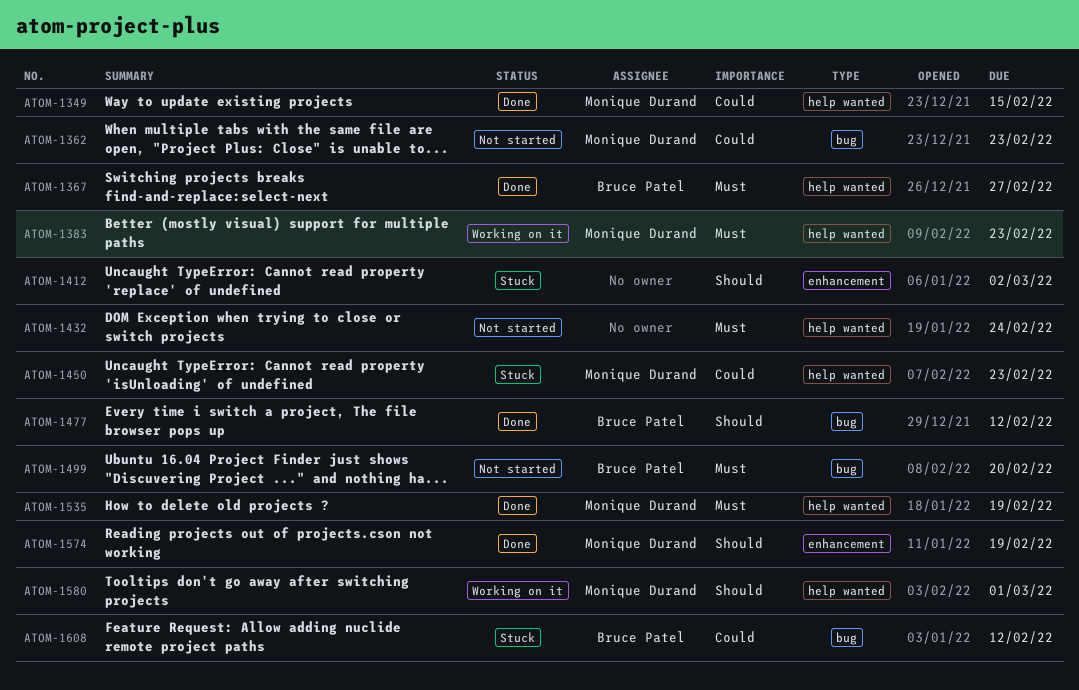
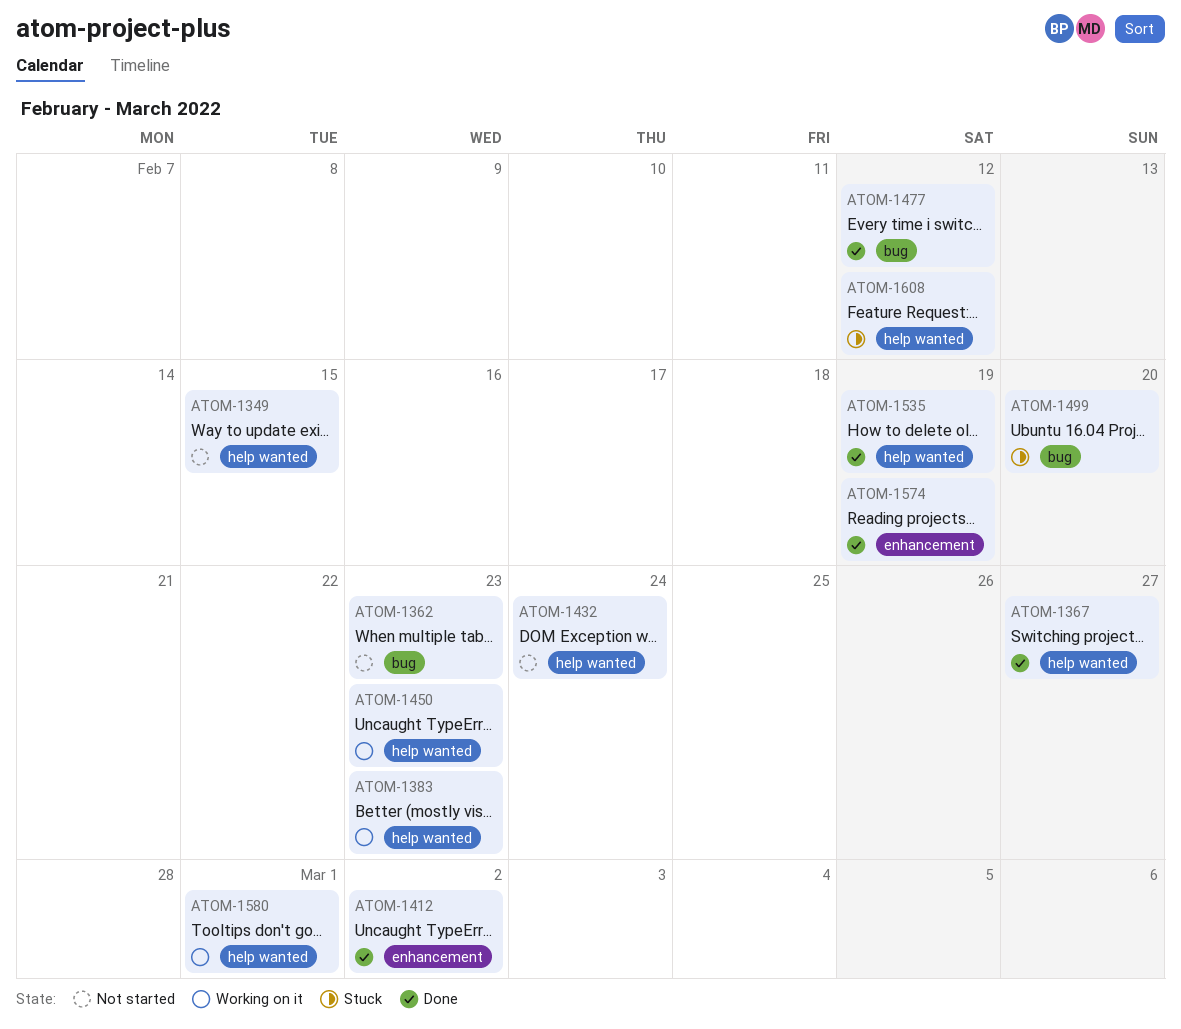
ATOM-1349, status: Done -> Not started
ATOM-1412, status: Stuck -> Done
ATOM-1450, status: Stuck -> Working on it
ATOM-1499, status: Not started -> Stuck
ATOM-1608, label: bug -> help wanted

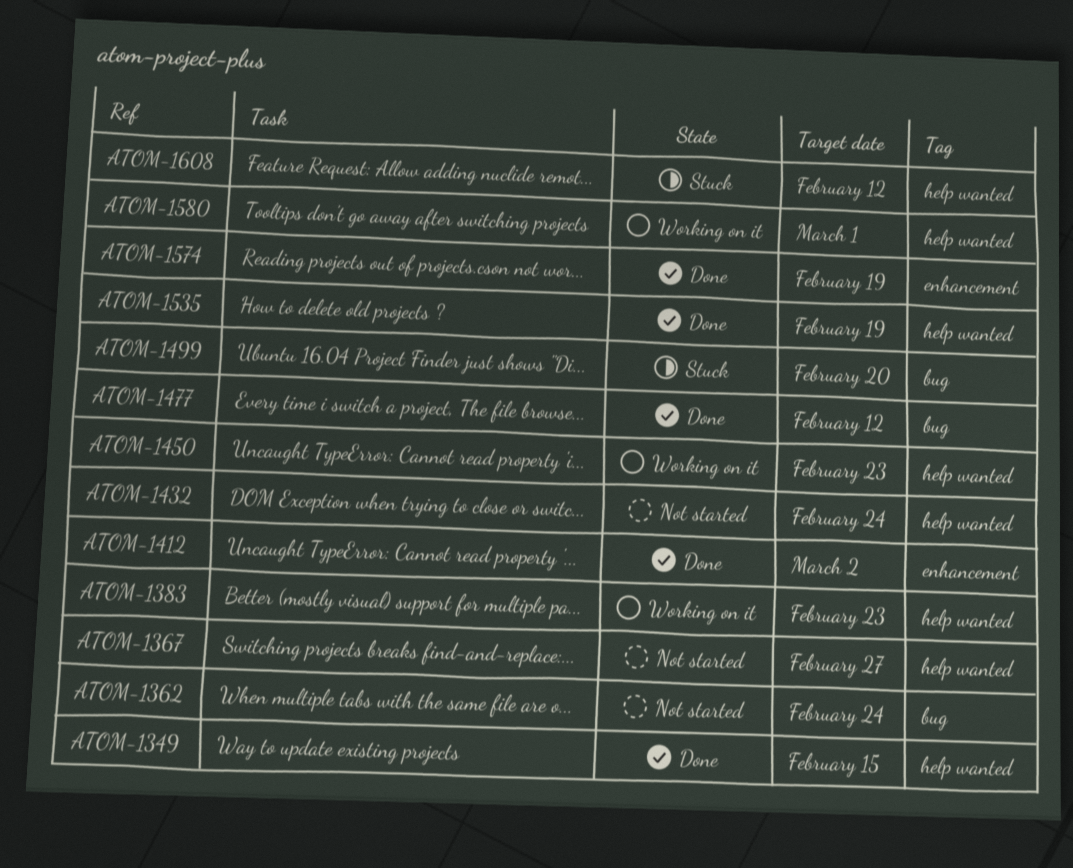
ATOM-1349, status: Not started -> Done
ATOM-1362, due: Feb 23 -> Feb 24
ATOM-1367, status: Done -> Not started

